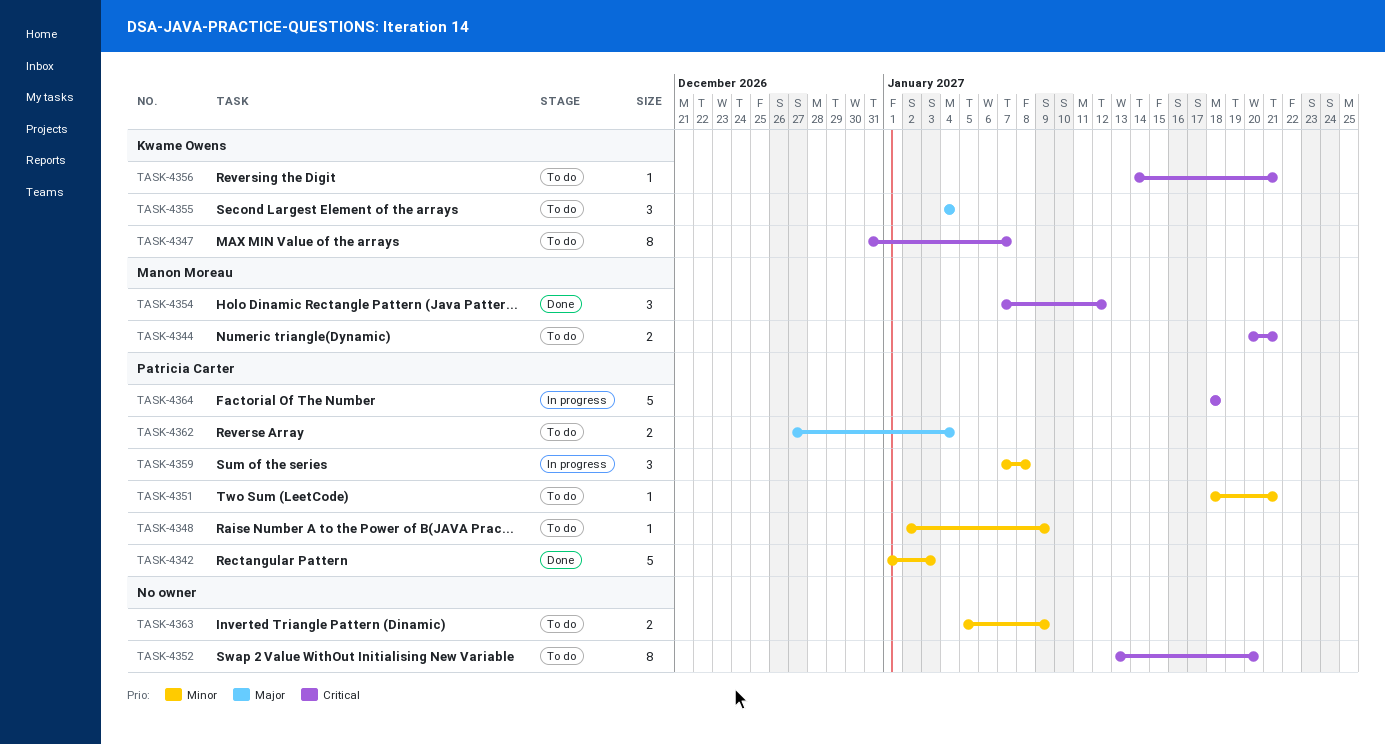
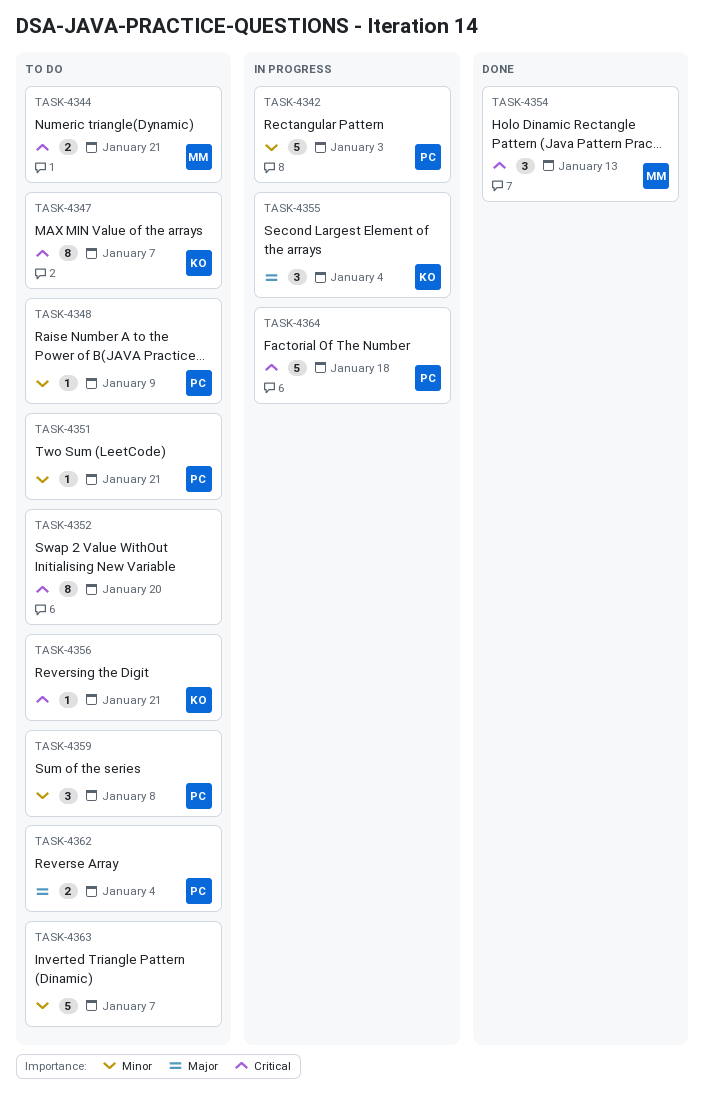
TASK-4342, status: Done -> In progress
TASK-4354, due: Jan 12 -> Jan 13
TASK-4355, status: To do -> In progress
TASK-4359, status: In progress -> To do
TASK-4363, estimate: 2 -> 5
TASK-4363, due: Jan 9 -> Jan 7

